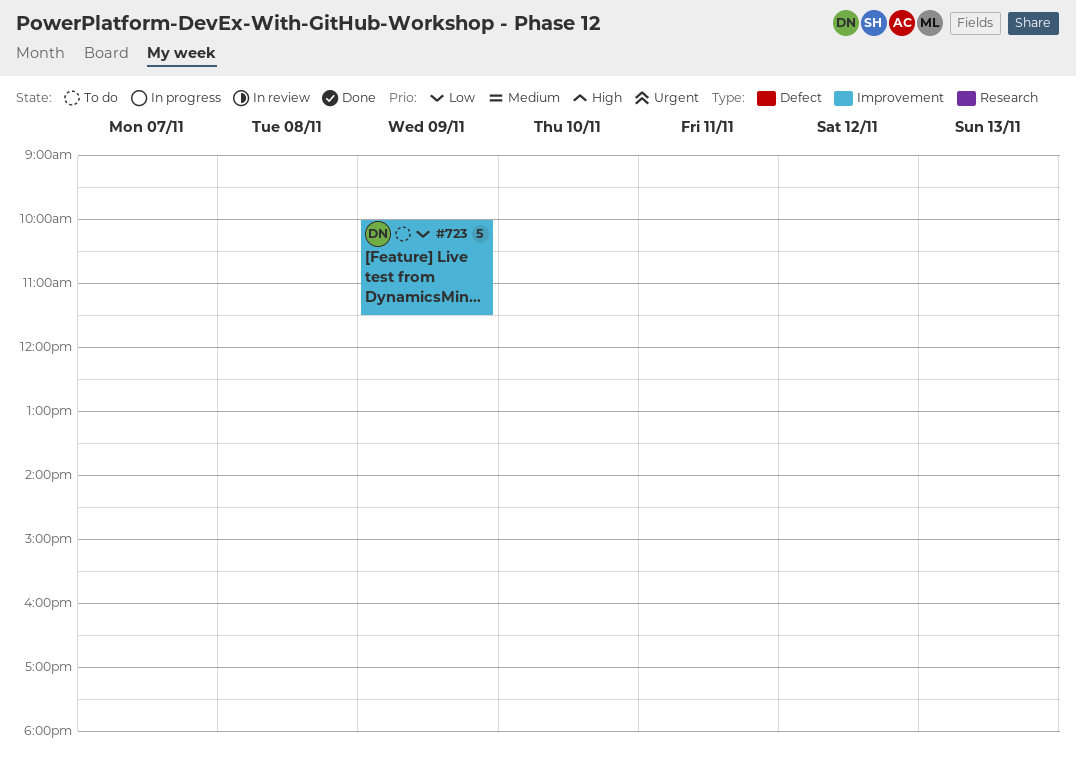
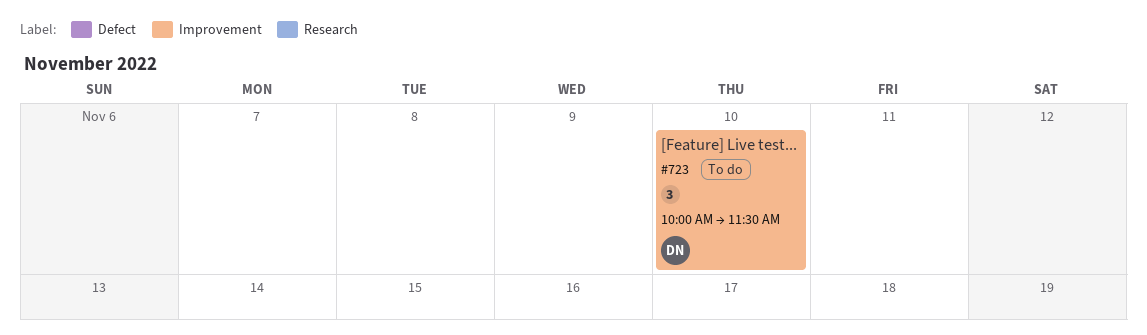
#723, estimate: 5 -> 3
#723, day: Nov 9 -> Nov 10

